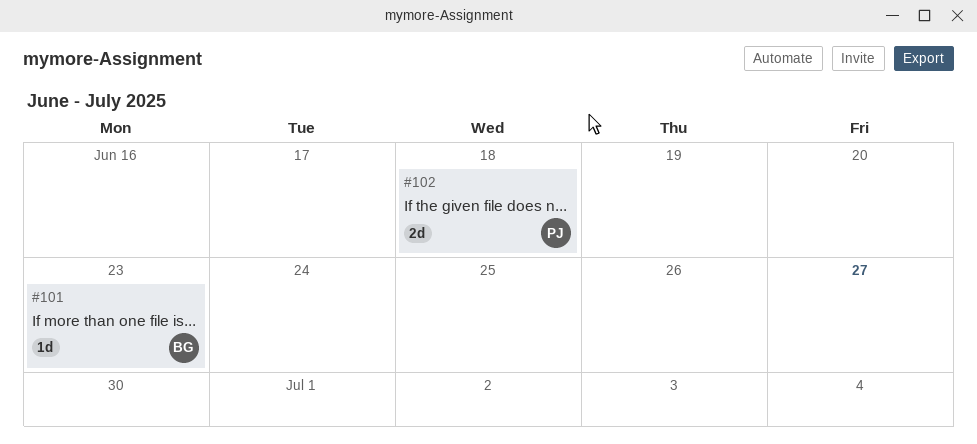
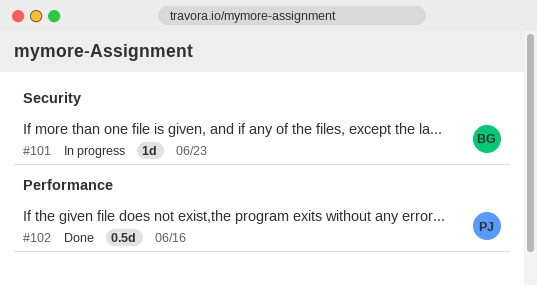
#102, estimate: 2d -> 0.5d
#102, due: Jun 18 -> Jun 16

